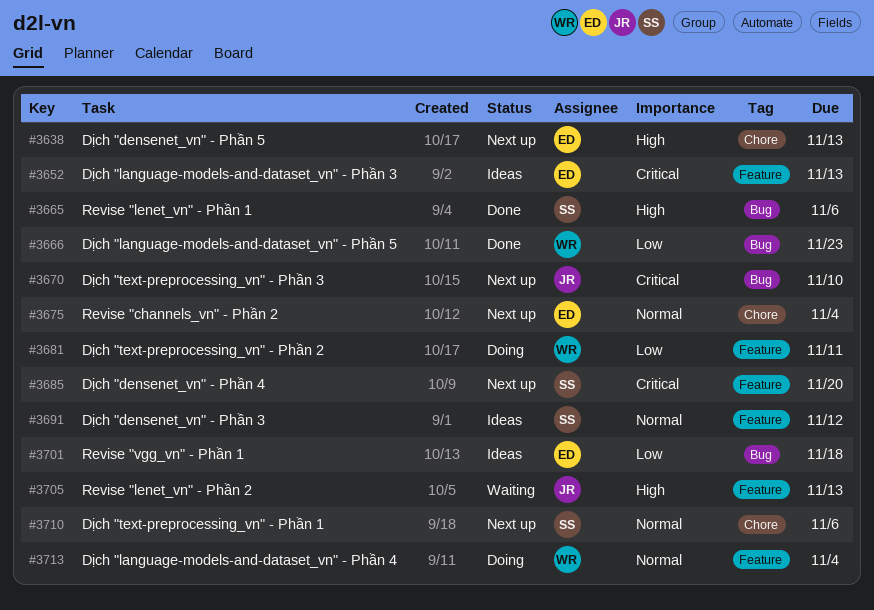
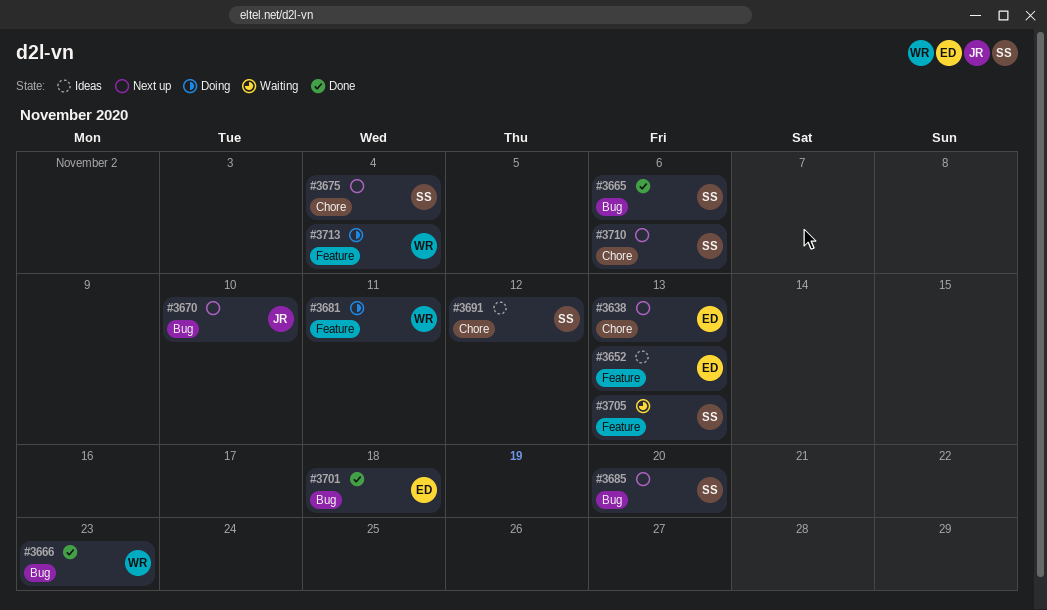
#3675, owner: ED -> SS
#3685, label: Feature -> Bug
#3691, label: Feature -> Chore
#3701, status: Ideas -> Done
#3705, owner: JR -> SS

